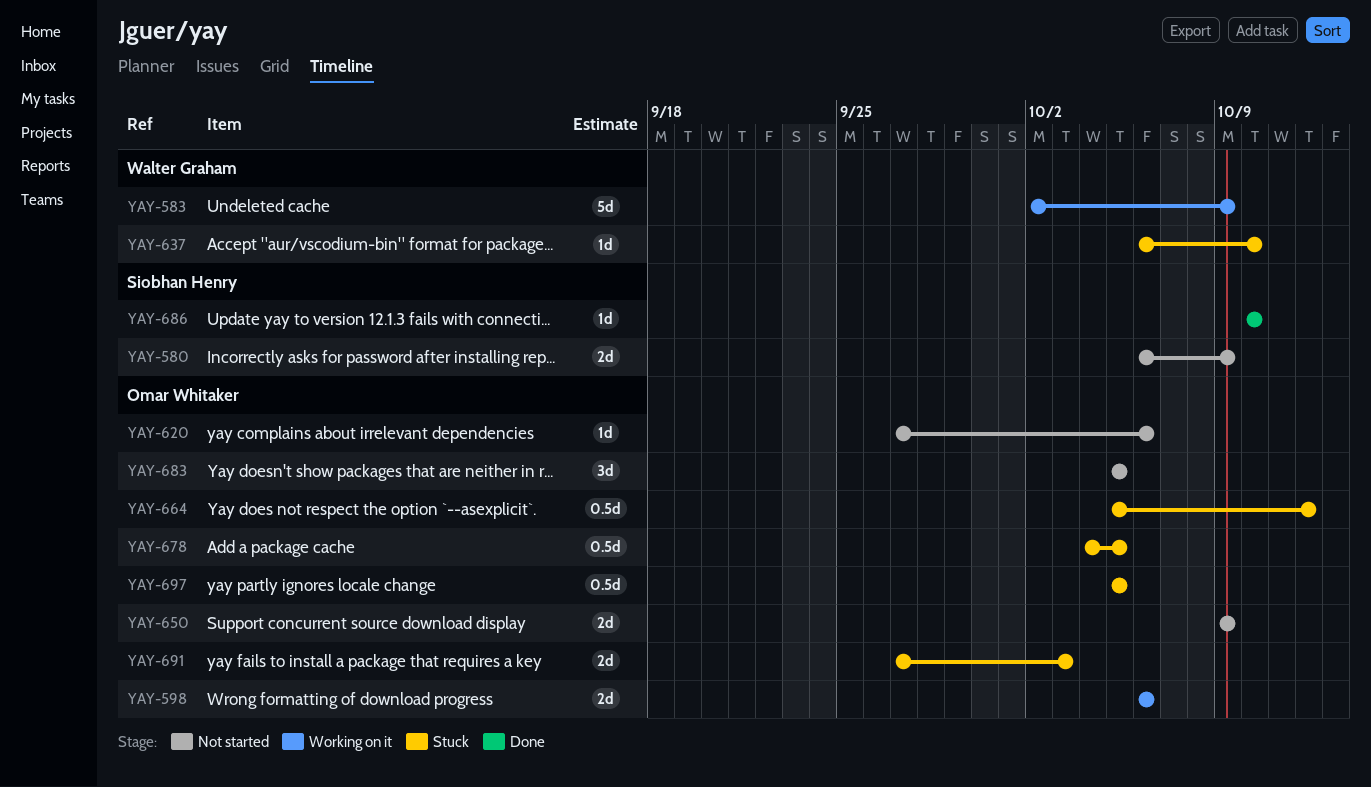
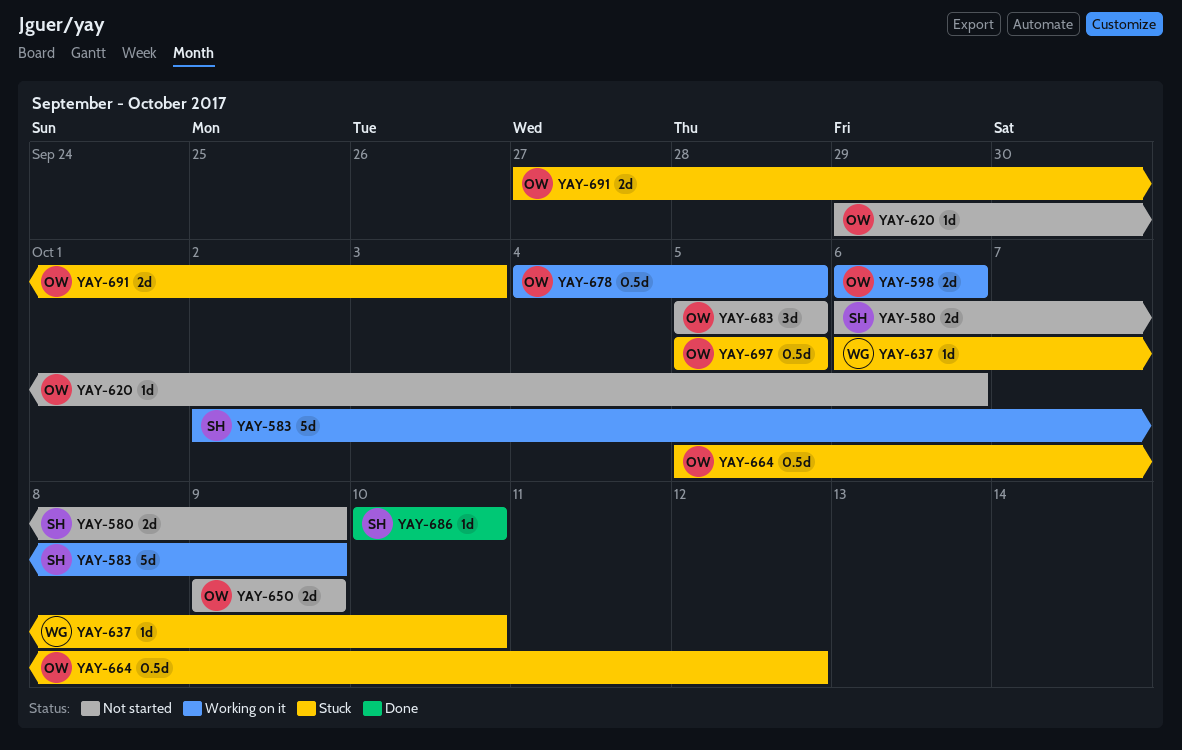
YAY-583, owner: Walter Graham -> Siobhan Henry
YAY-620, start: Sep 27 -> Sep 29
YAY-678, status: Stuck -> Working on it

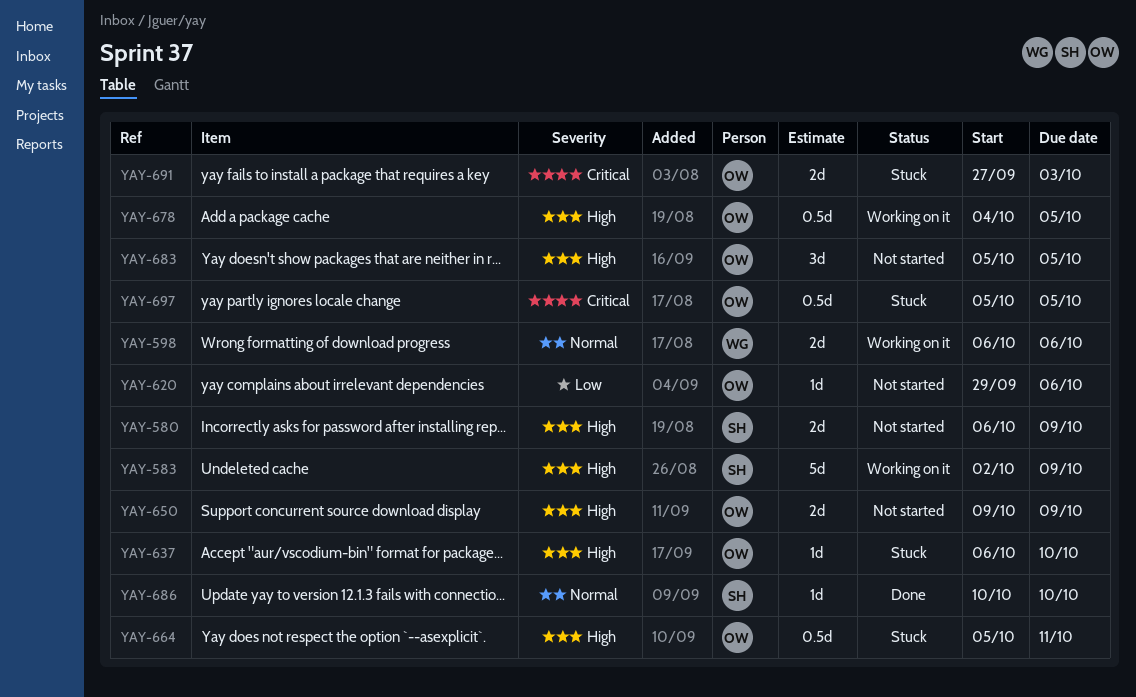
YAY-598, owner: OW -> WG
YAY-637, owner: WG -> OW
YAY-664, due: Oct 12 -> Oct 11

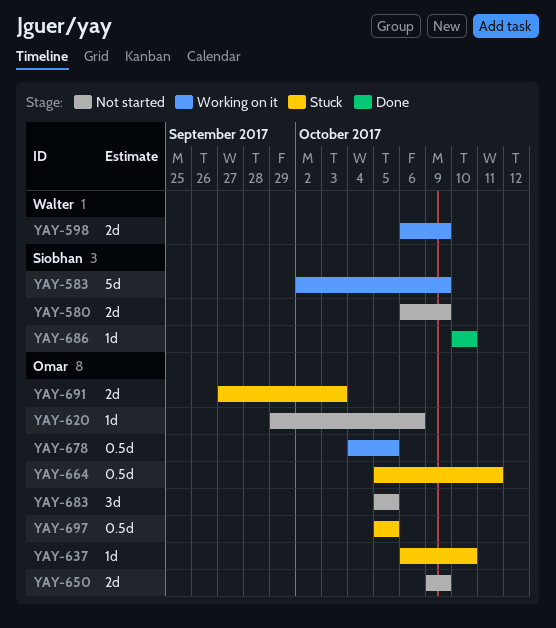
YAY-598, due: Oct 6 -> Oct 9

